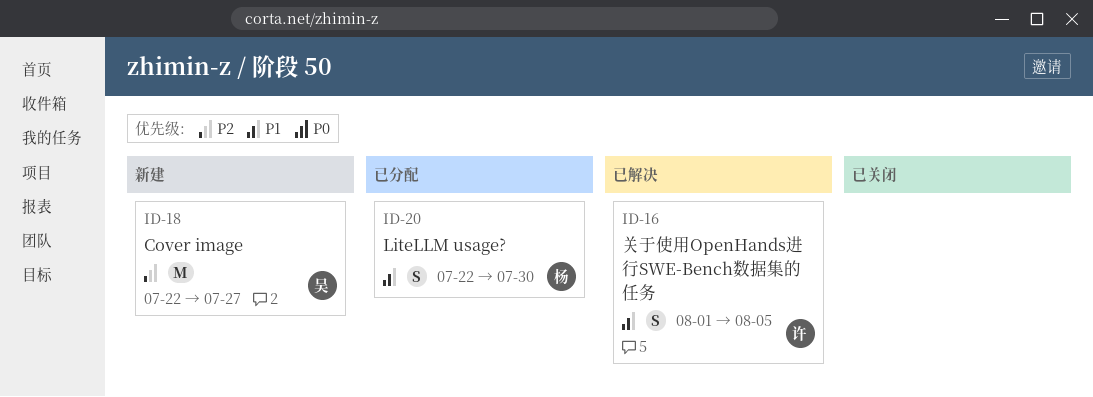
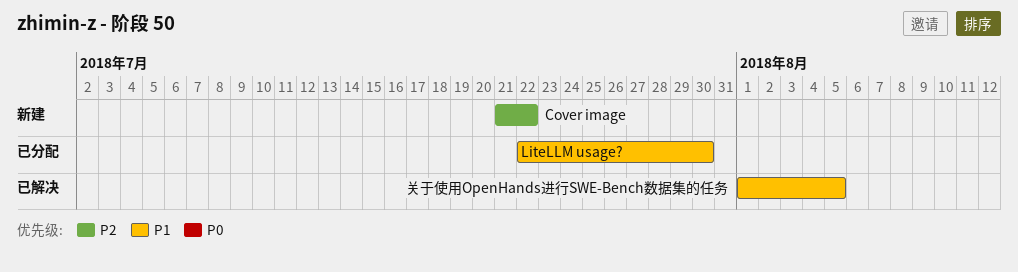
Cover image, start: Jul 22 -> Jul 21
Cover image, due: Jul 27 -> Jul 22

